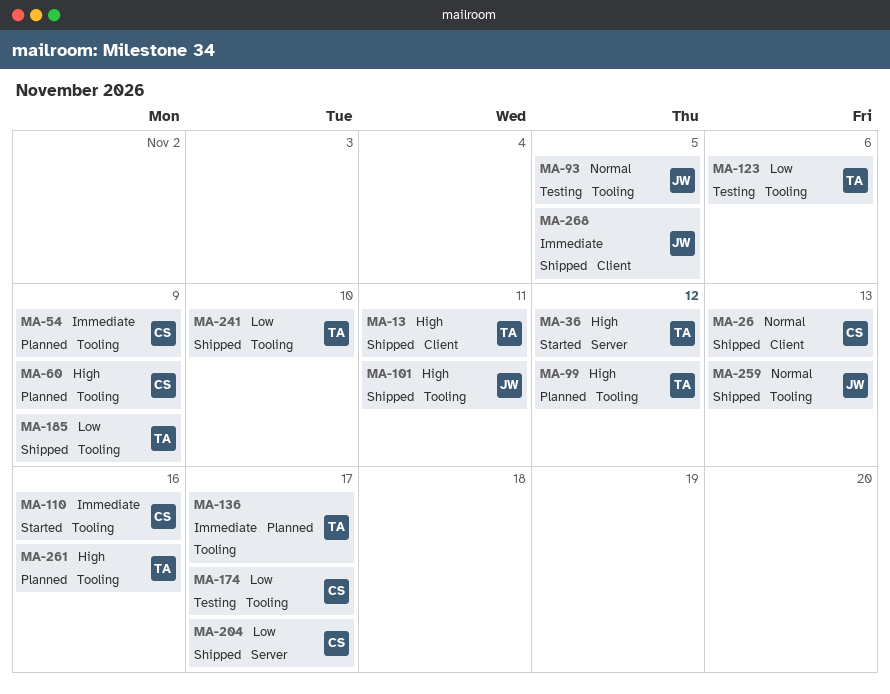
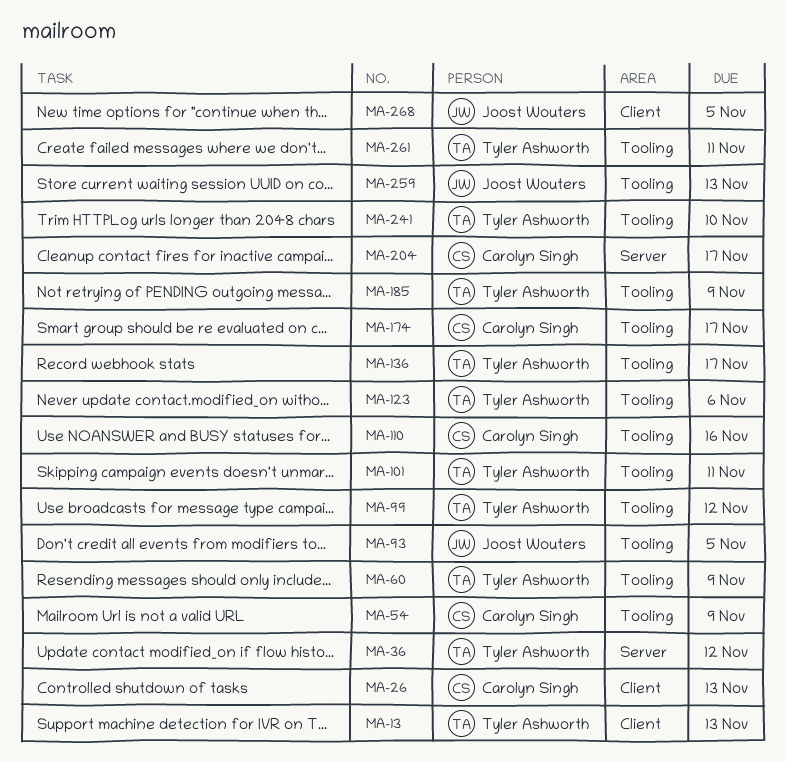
MA-13, due: Nov 11 -> Nov 13
MA-60, owner: Carolyn Singh -> Tyler Ashworth
MA-101, owner: Joost Wouters -> Tyler Ashworth
MA-261, due: Nov 16 -> Nov 11

